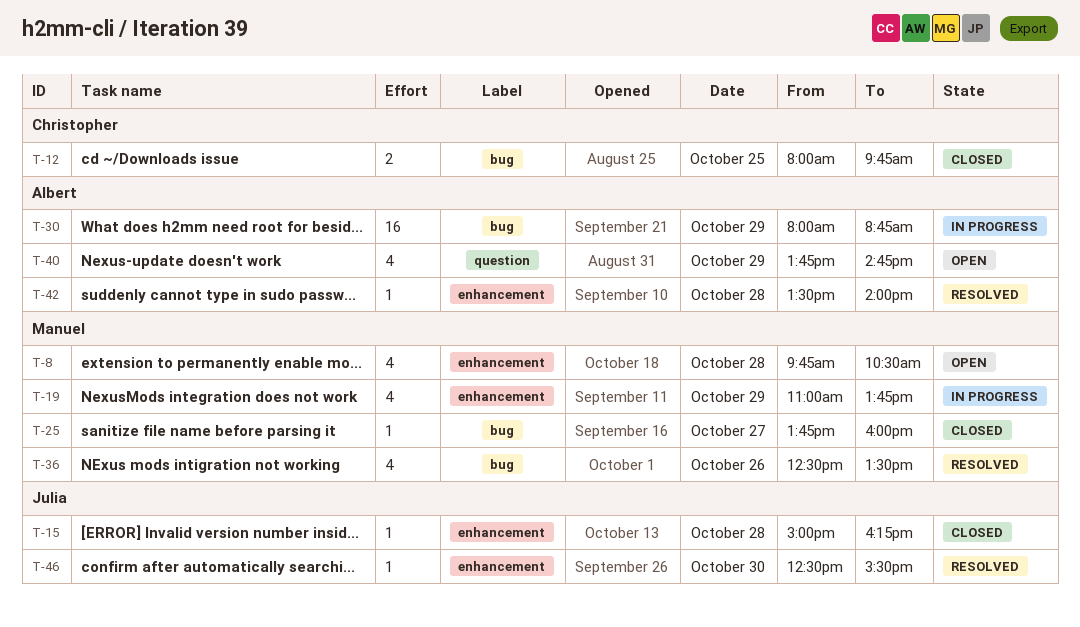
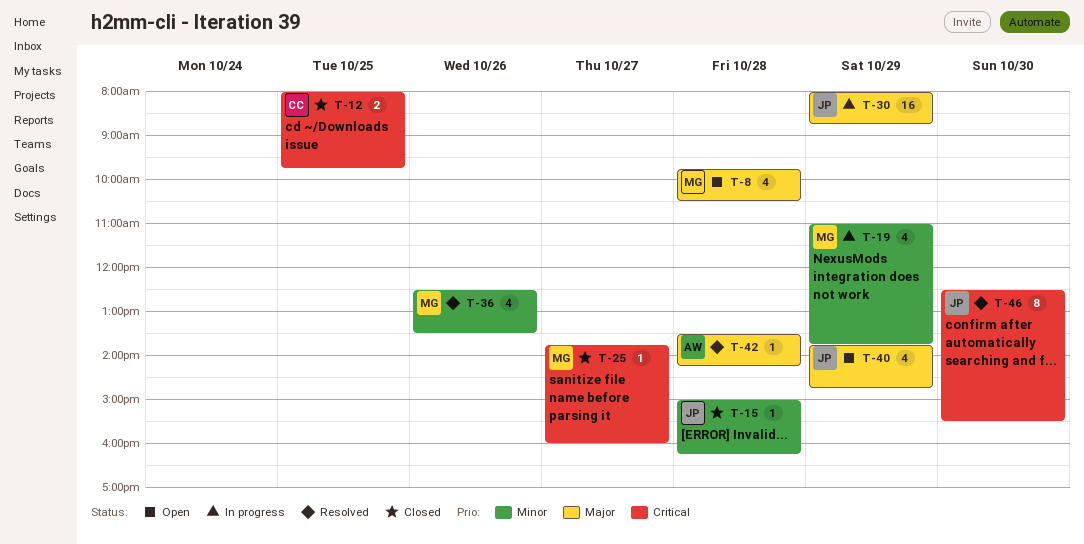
T-30, owner: Albert -> Julia
T-40, owner: Albert -> Julia
T-42, ends: 14:00 -> 14:15
T-46, estimate: 1 -> 8

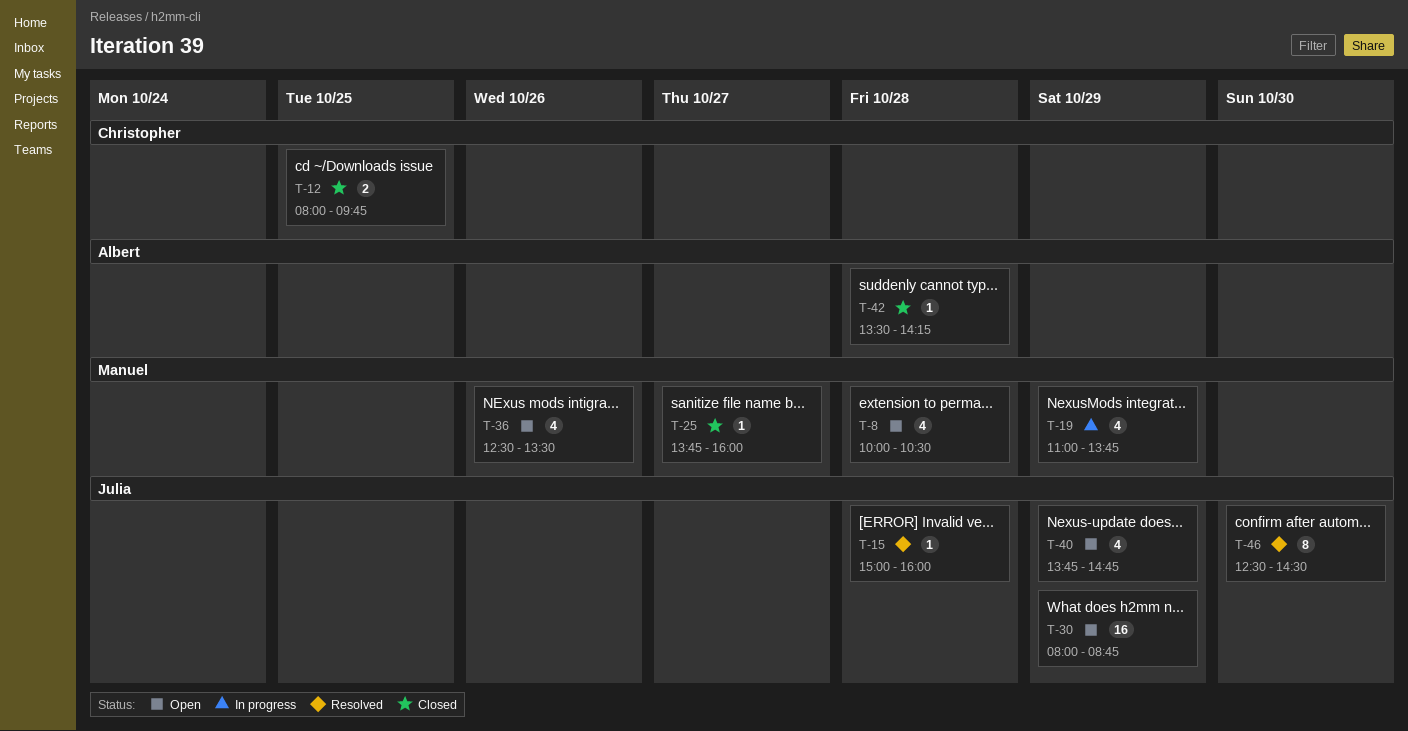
T-8, begins: 09:45 -> 10:00
T-15, status: Closed -> Resolved
T-15, ends: 16:15 -> 16:00
T-30, status: In progress -> Open
T-36, status: Resolved -> Open
T-42, status: Resolved -> Closed
T-46, ends: 15:30 -> 14:30

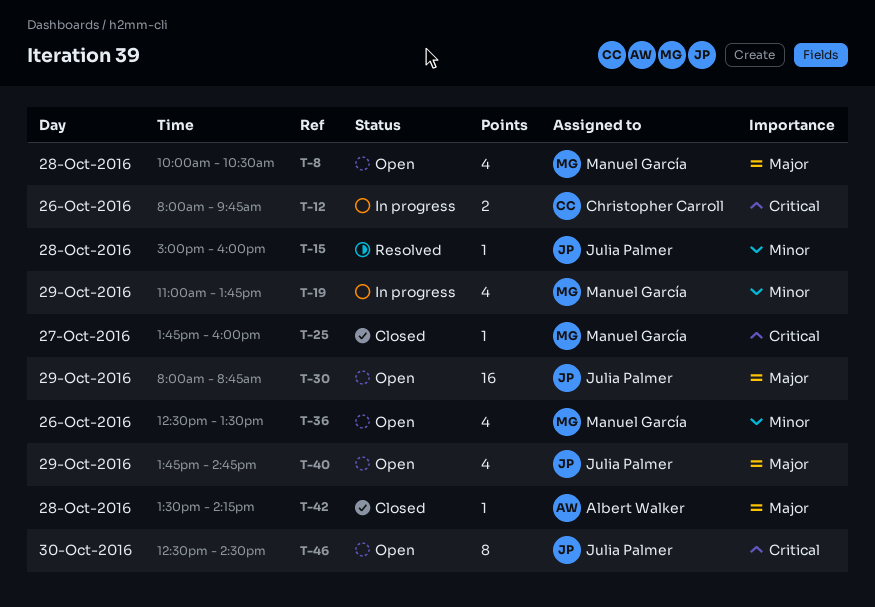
T-12, status: Closed -> In progress
T-12, day: Oct 25 -> Oct 26
T-46, status: Resolved -> Open

